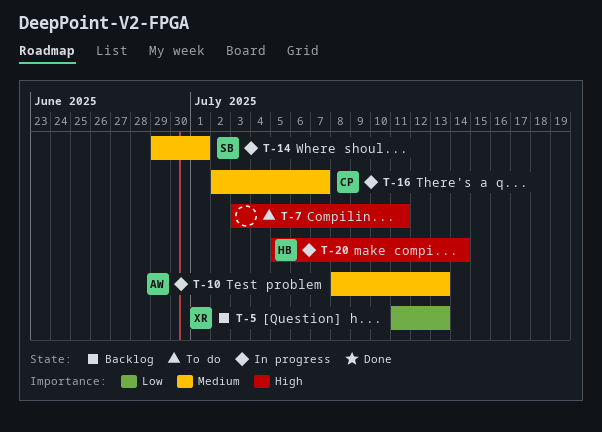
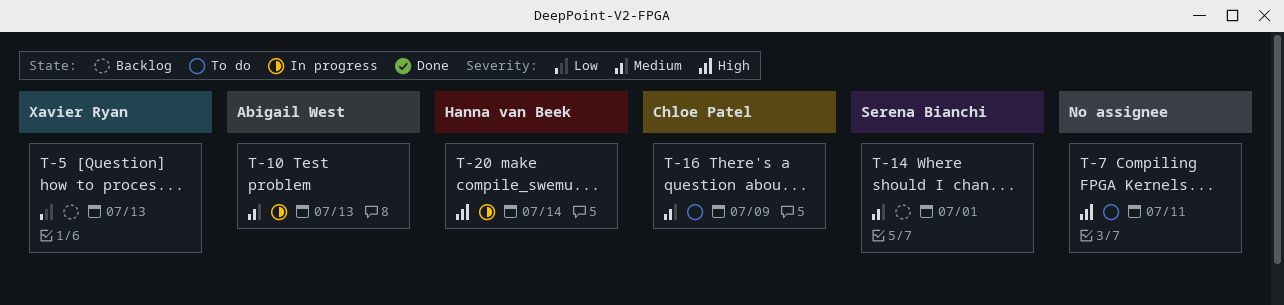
T-14, status: In progress -> Backlog
T-16, status: In progress -> To do
T-16, due: Jul 7 -> Jul 9

